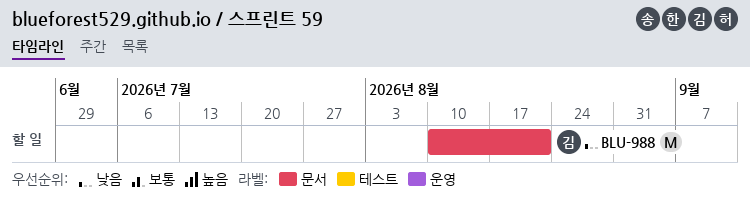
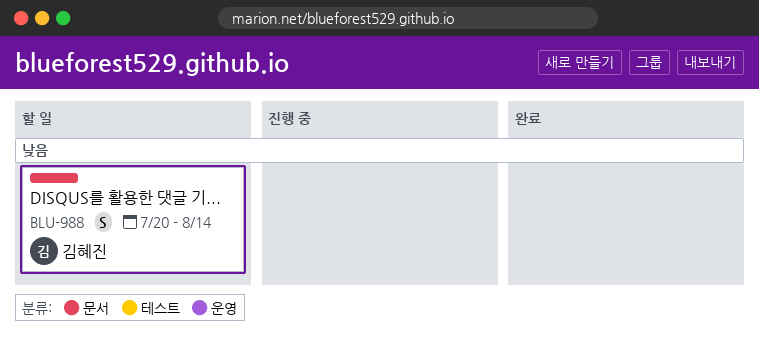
BLU-988, estimate: M -> S
BLU-988, start: Aug 10 -> Jul 20
BLU-988, due: Aug 21 -> Aug 14

